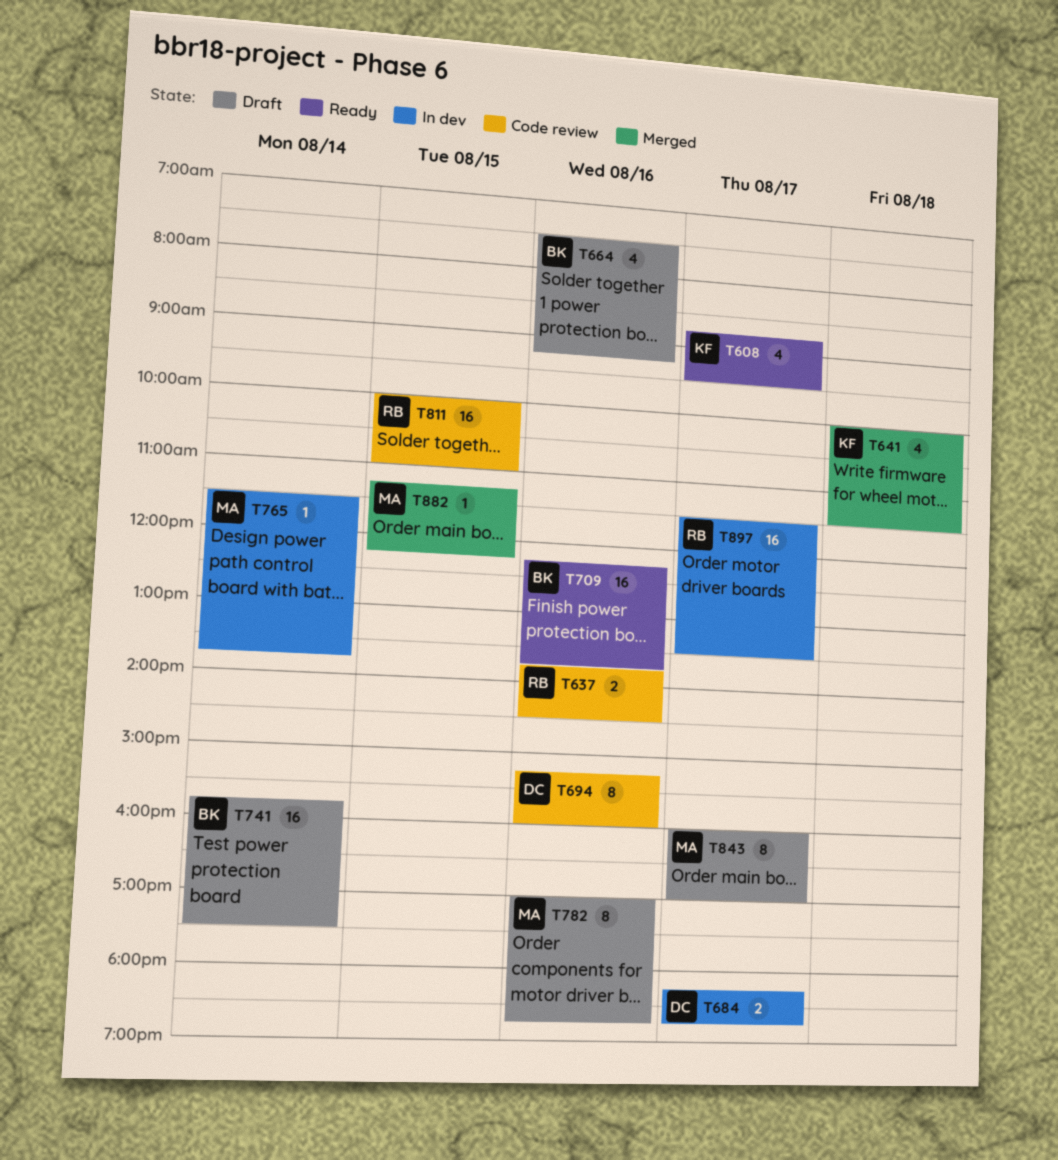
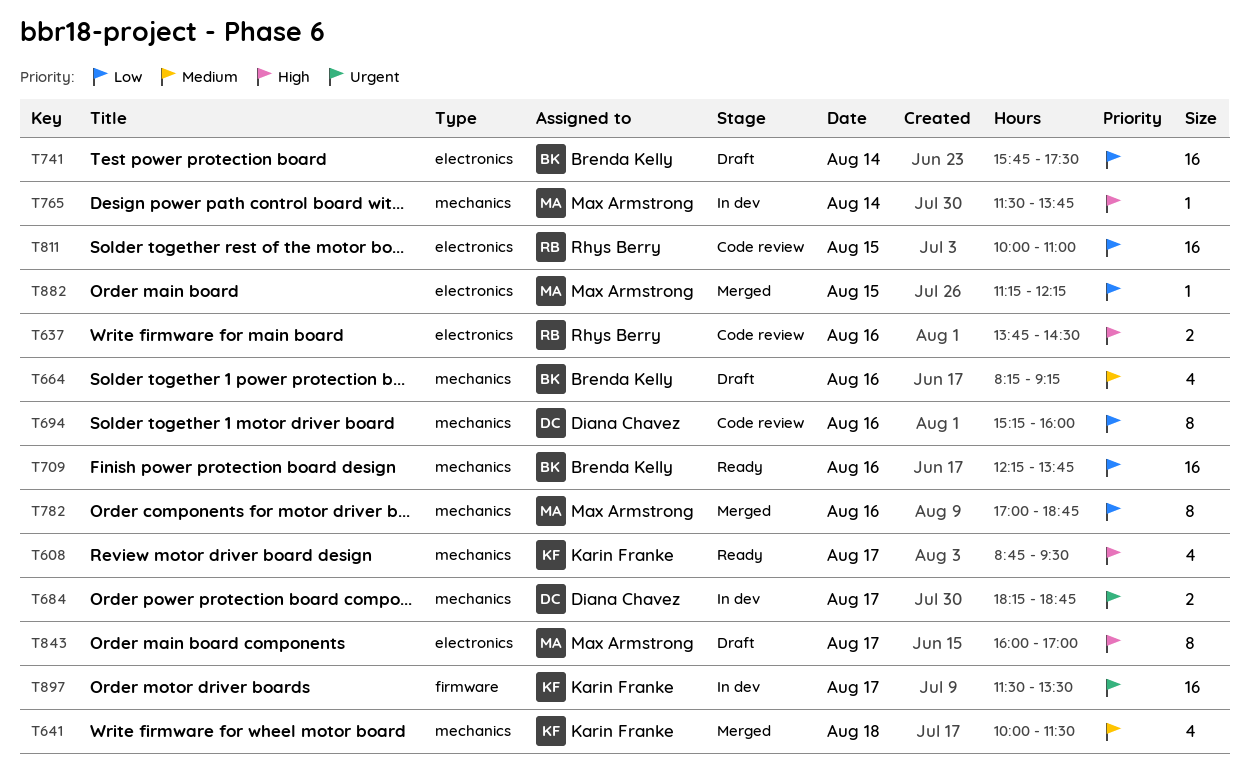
T664, begins: 07:30 -> 08:15
T782, status: Draft -> Merged
T897, owner: Rhys Berry -> Karin Franke

